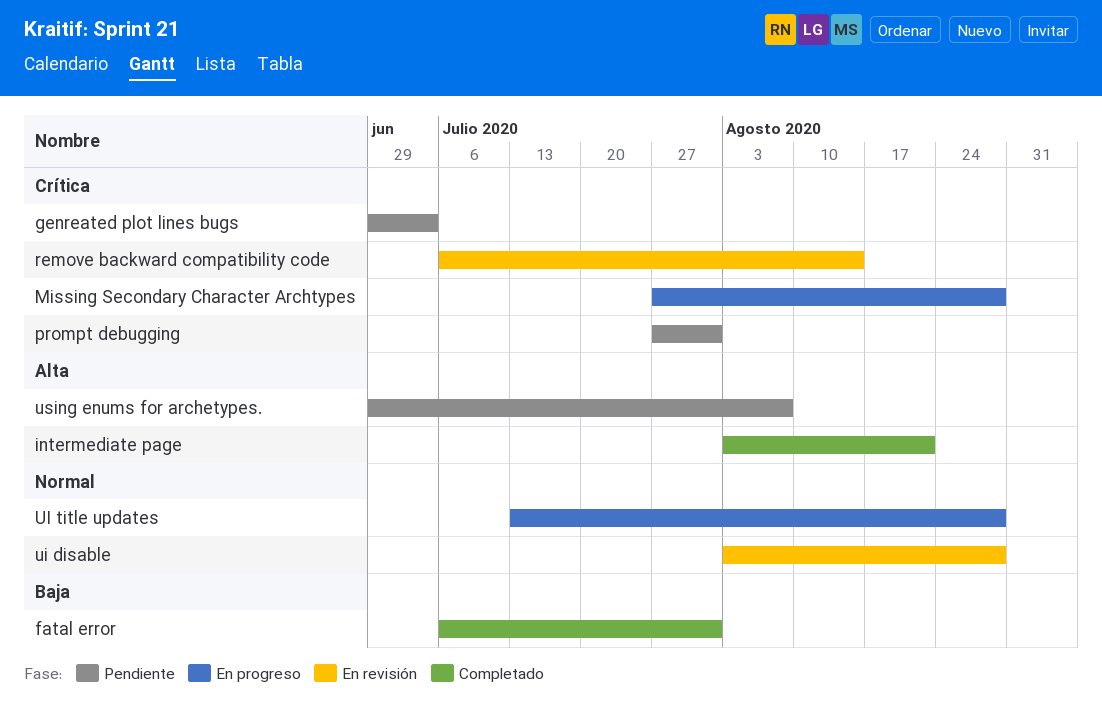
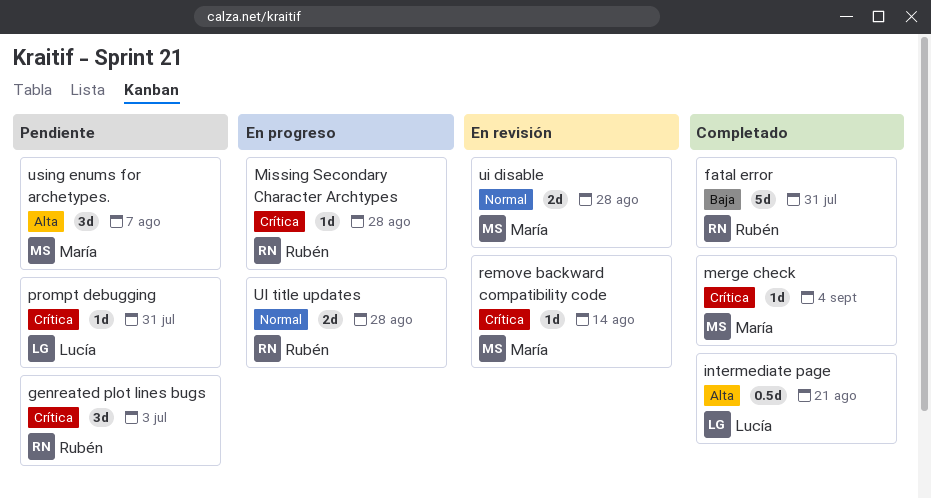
merge check: none -> present

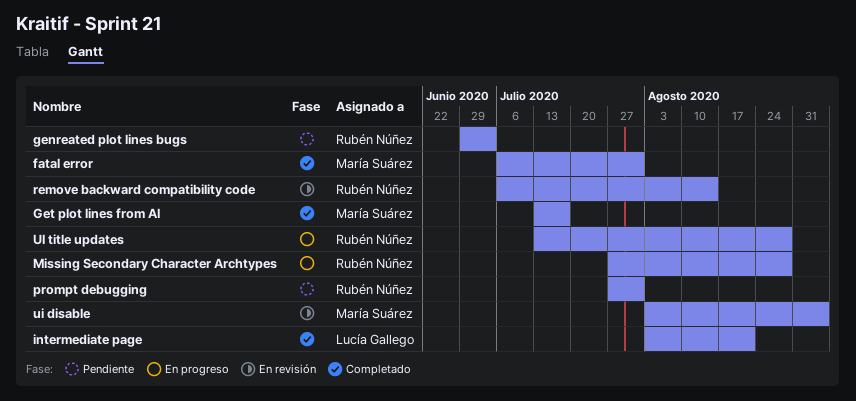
fatal error, owner: Rubén Núñez -> María Suárez
Get plot lines from AI: none -> present
merge check: present -> none
prompt debugging, owner: Lucía Gallego -> Rubén Núñez
remove backward compatibility code, owner: María Suárez -> Rubén Núñez
ui disable, due: Aug 28 -> Sep 4
using enums for archetypes.: present -> none

